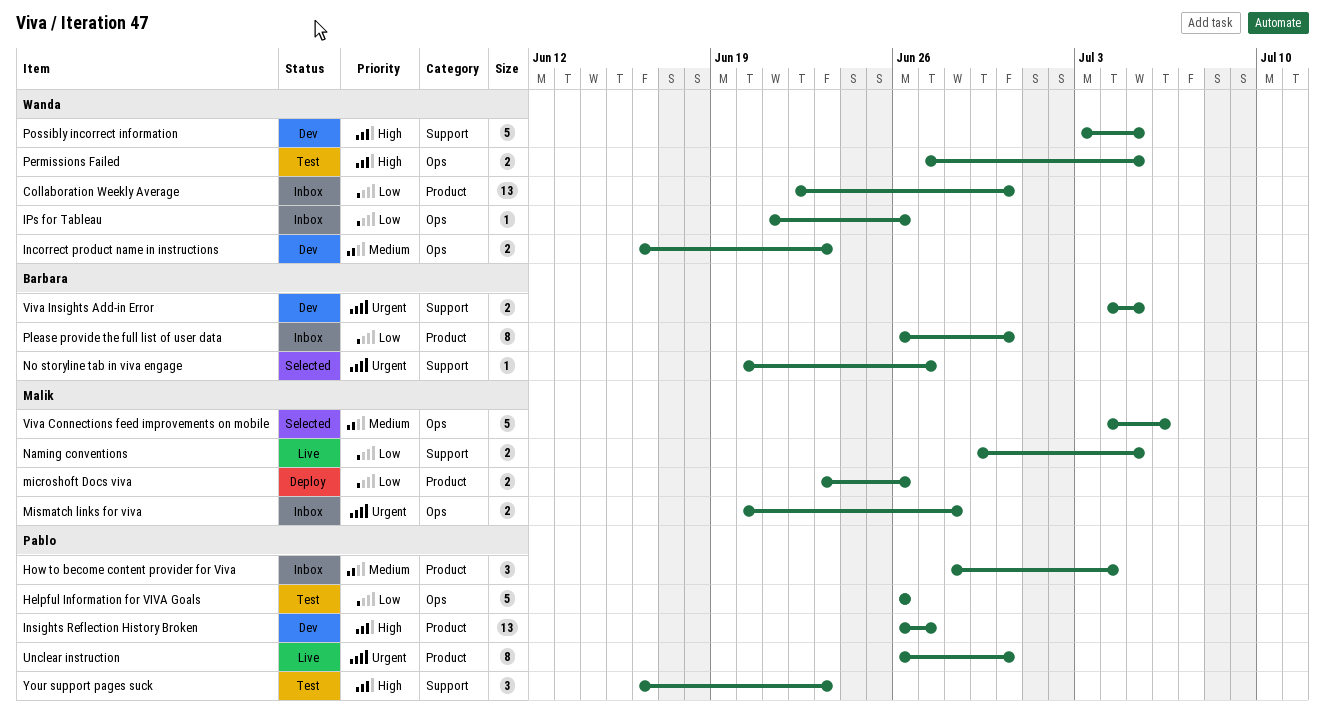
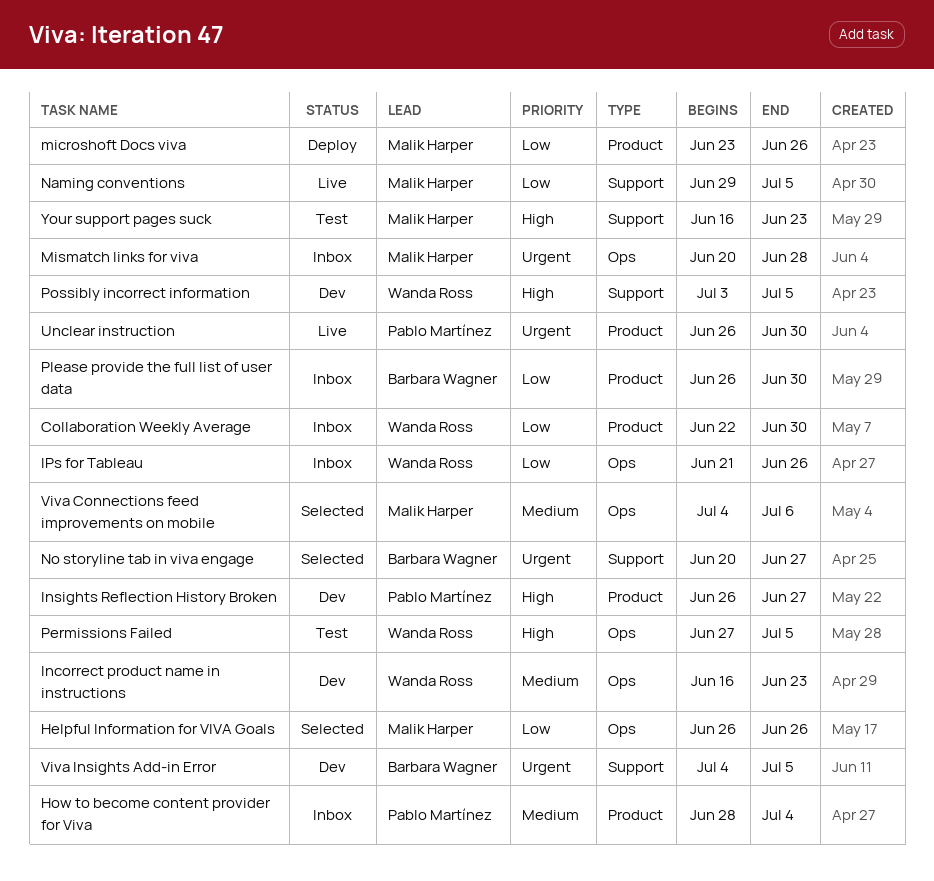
Helpful Information for VIVA Goals, status: Test -> Selected
Helpful Information for VIVA Goals, owner: Pablo Martínez -> Malik Harper
Your support pages suck, owner: Pablo Martínez -> Malik Harper

